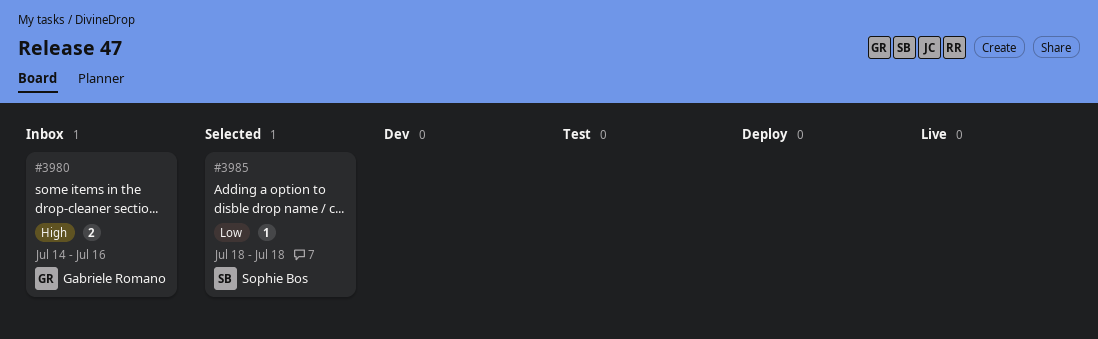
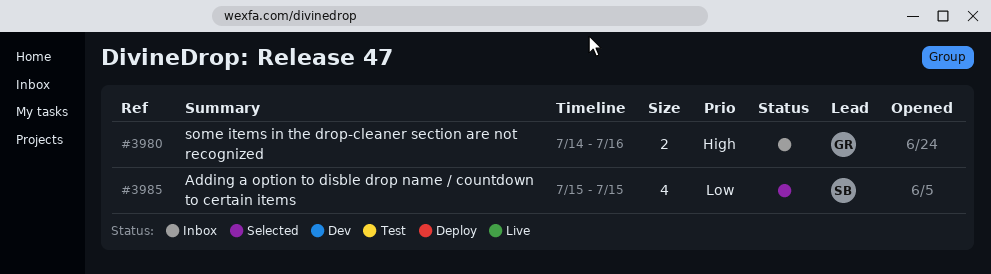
#3985, estimate: 1 -> 4
#3985, start: Jul 18 -> Jul 15
#3985, due: Jul 18 -> Jul 15

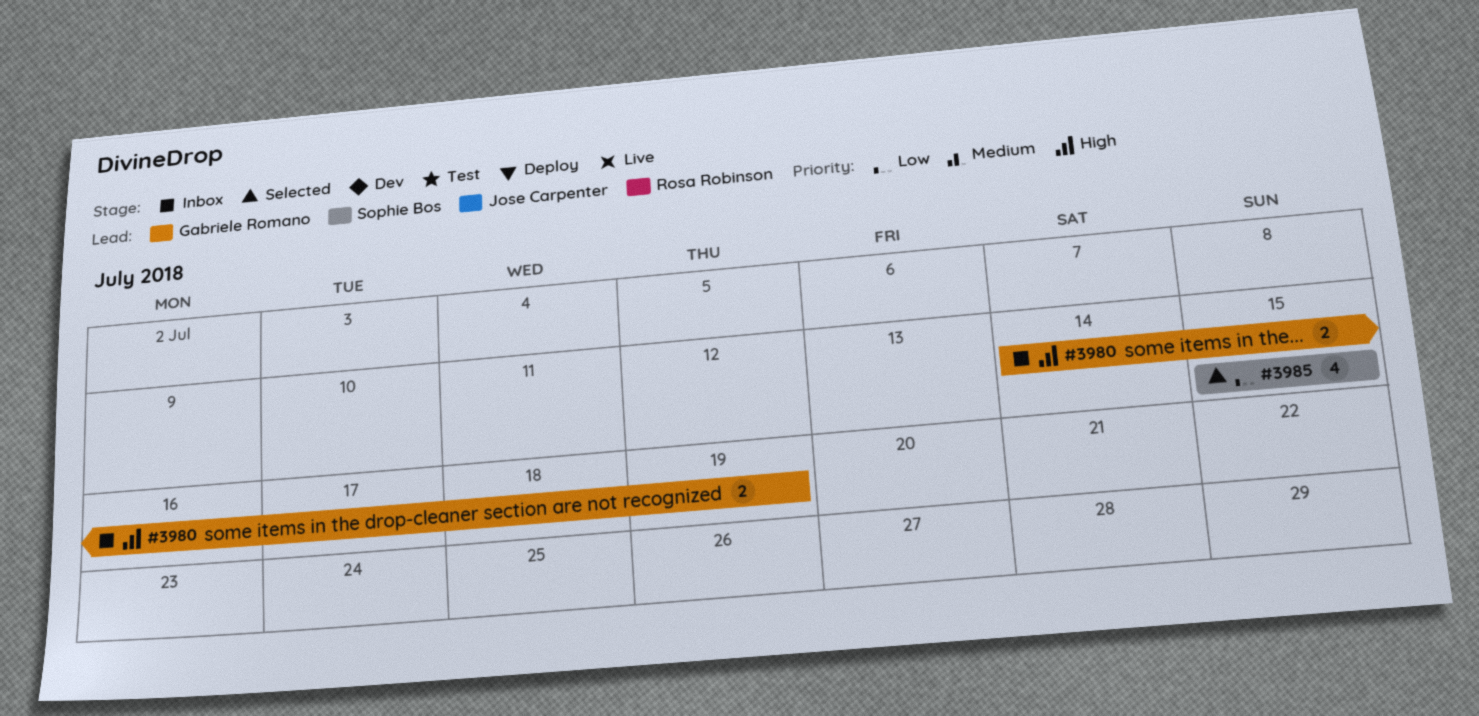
#3980, due: Jul 16 -> Jul 19

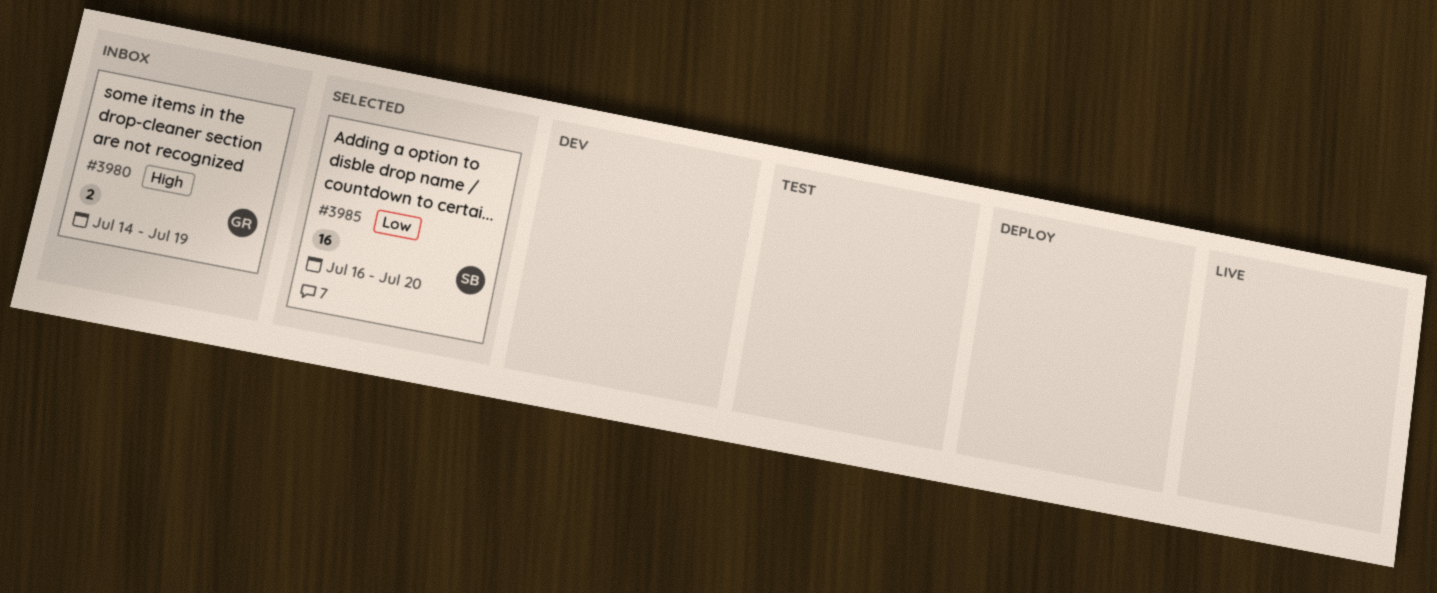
#3985, estimate: 4 -> 16
#3985, start: Jul 15 -> Jul 16
#3985, due: Jul 15 -> Jul 20

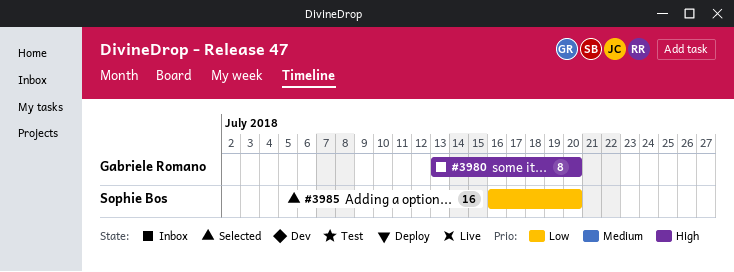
#3980, estimate: 2 -> 8
#3980, start: Jul 14 -> Jul 13
#3980, due: Jul 19 -> Jul 20

